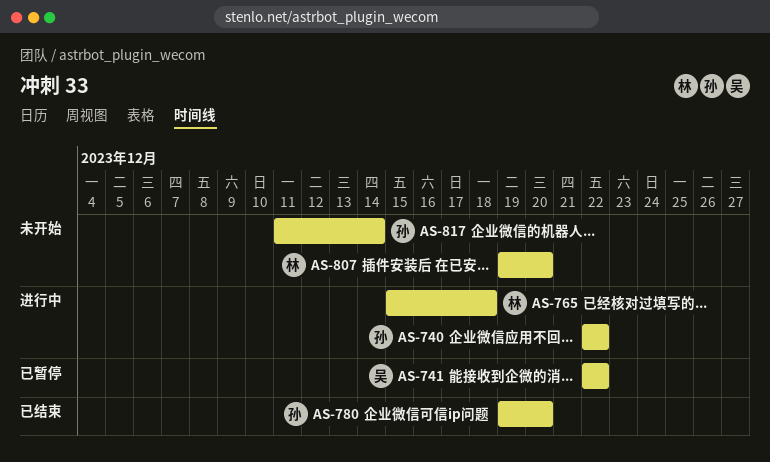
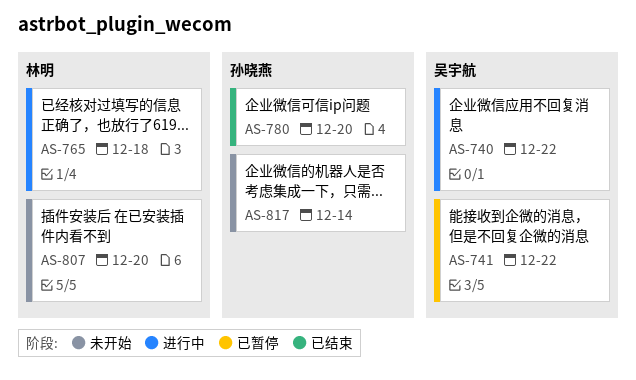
AS-740, owner: 孙晓燕 -> 吴宇航

